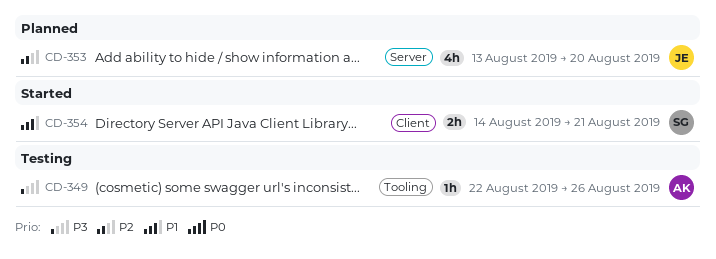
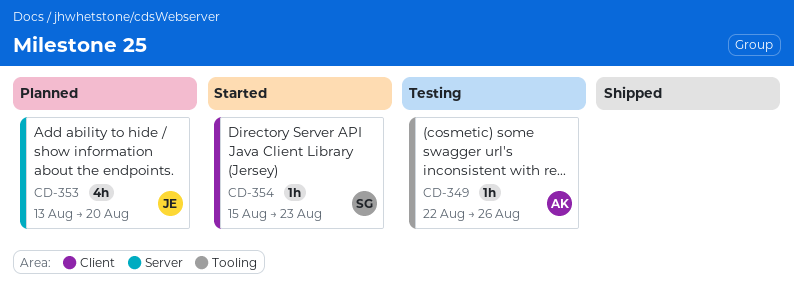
CD-354, estimate: 2h -> 1h
CD-354, start: Aug 14 -> Aug 15
CD-354, due: Aug 21 -> Aug 23

